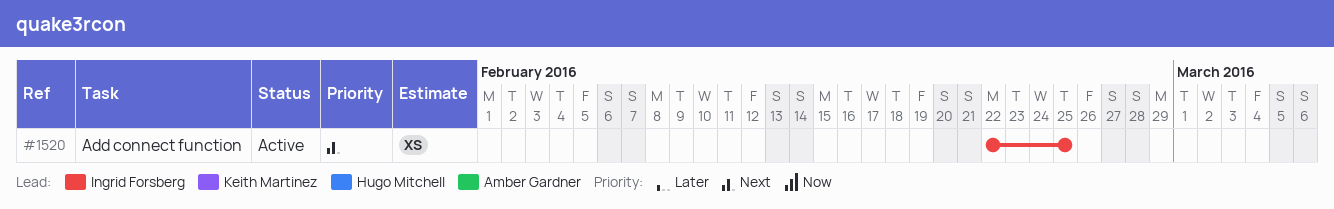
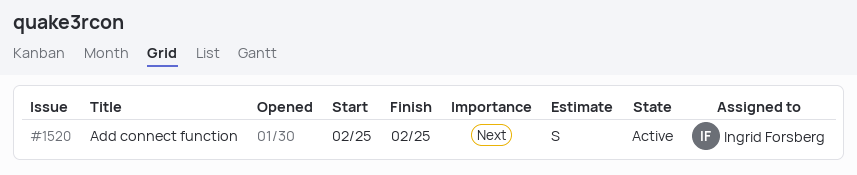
#1520, estimate: XS -> S
#1520, start: Feb 22 -> Feb 25

